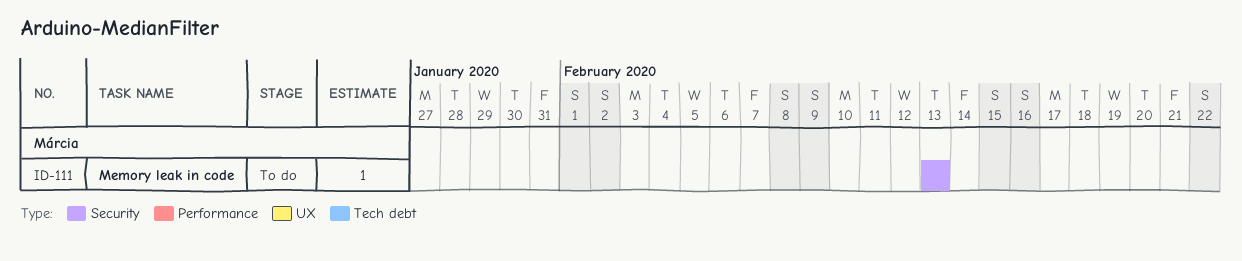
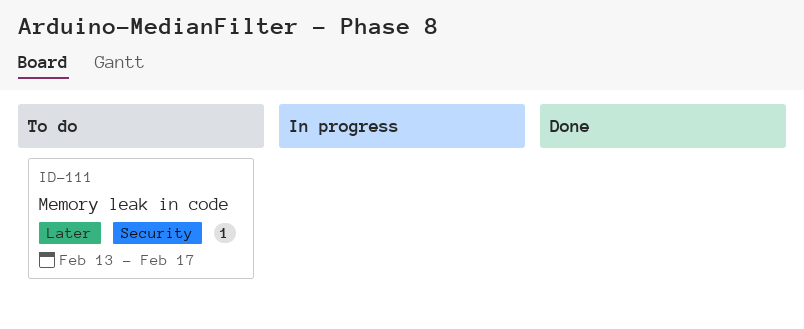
ID-111, due: Feb 13 -> Feb 17

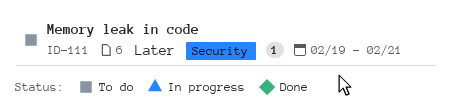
ID-111, start: Feb 13 -> Feb 19
ID-111, due: Feb 17 -> Feb 21

